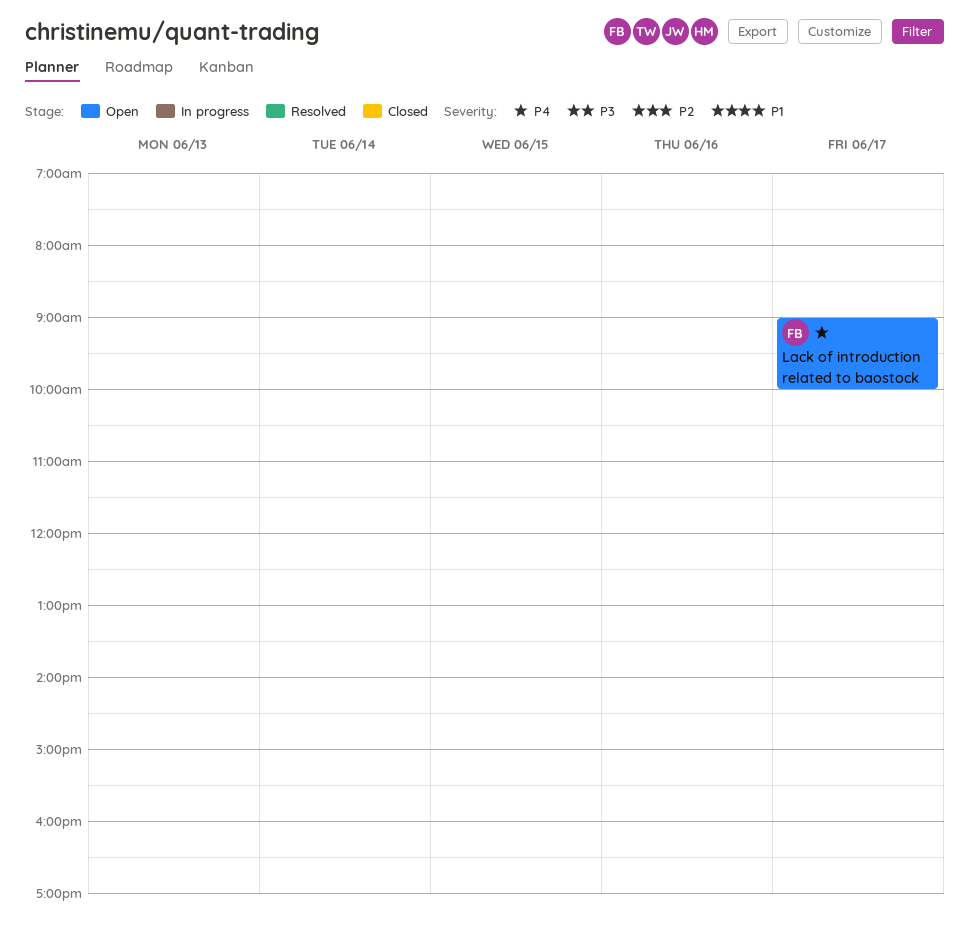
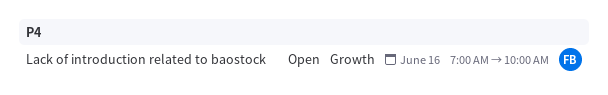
Lack of introduction related to baostock, day: Jun 17 -> Jun 16
Lack of introduction related to baostock, begins: 09:00 -> 07:00

